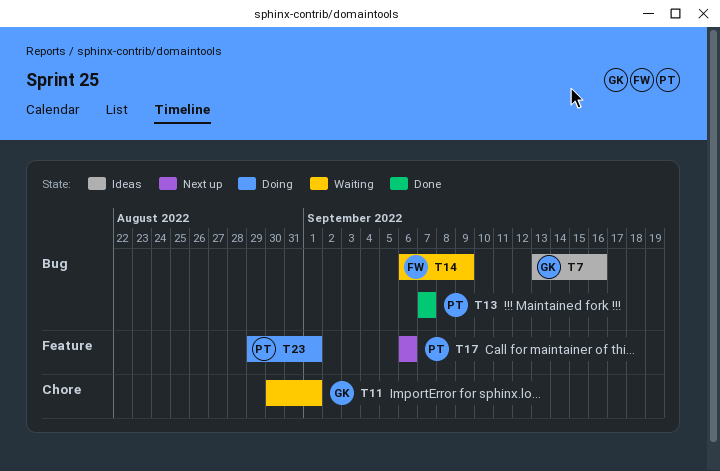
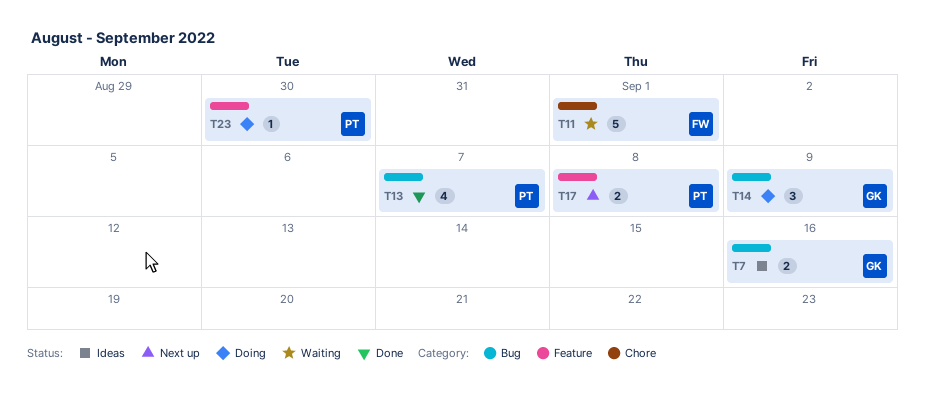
T11, owner: GK -> FW
T14, status: Waiting -> Doing
T14, owner: FW -> GK
T17, due: Sep 6 -> Sep 8
T23, due: Sep 1 -> Aug 30

